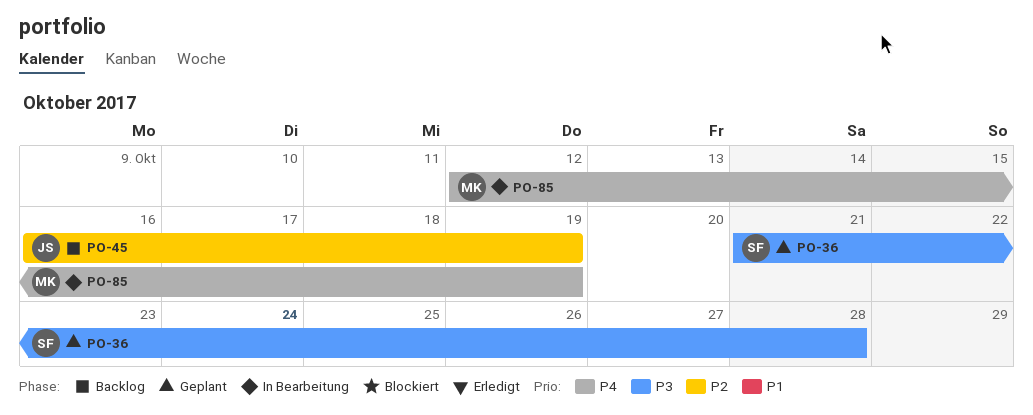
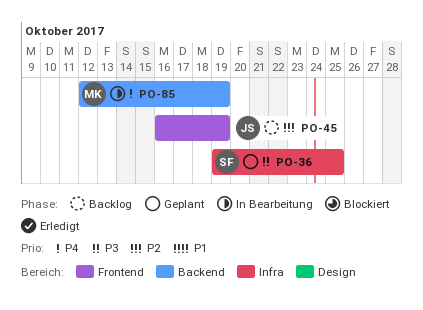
PO-36, start: Oct 21 -> Oct 19
PO-36, due: Oct 28 -> Oct 25

